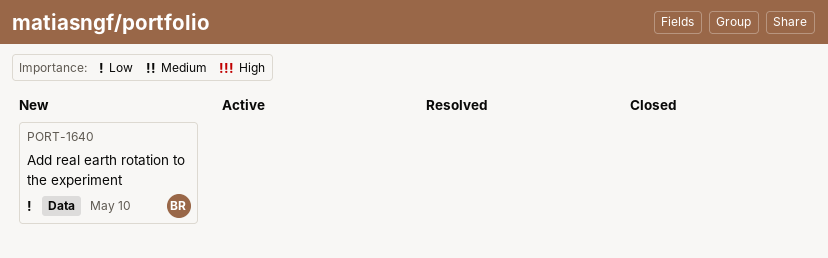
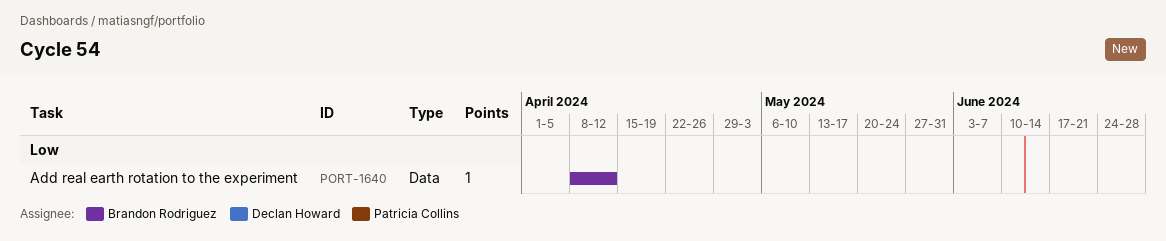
PORT-1640, due: May 10 -> Apr 12

